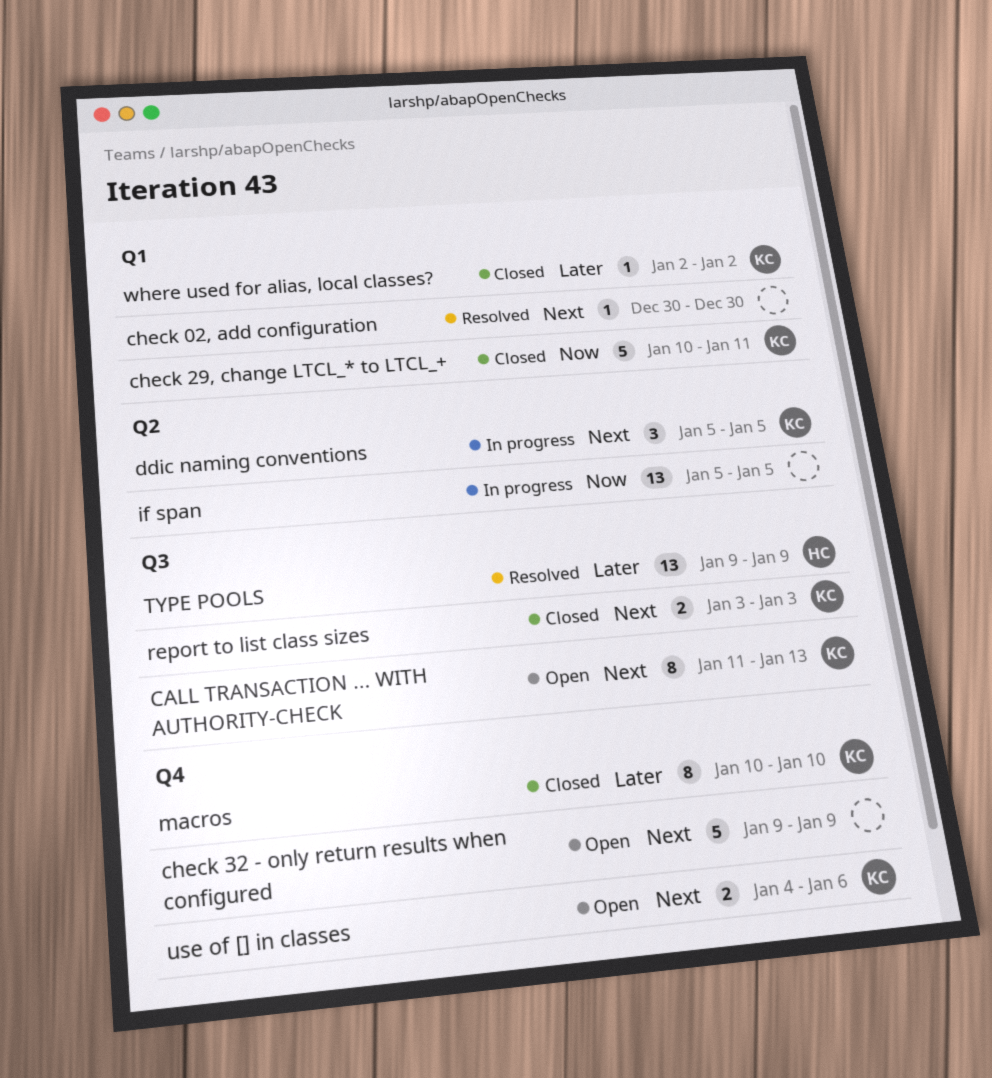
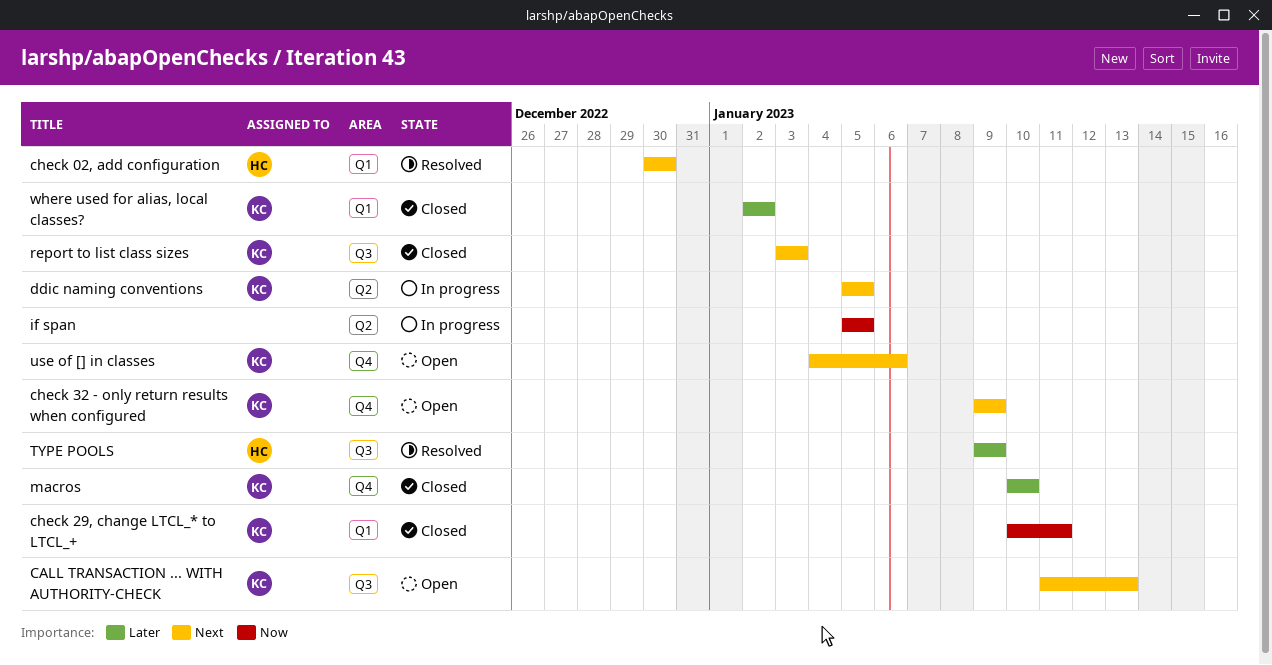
check 02, add configuration, owner: none -> HC
check 32 - only return results when configured, owner: none -> KC

